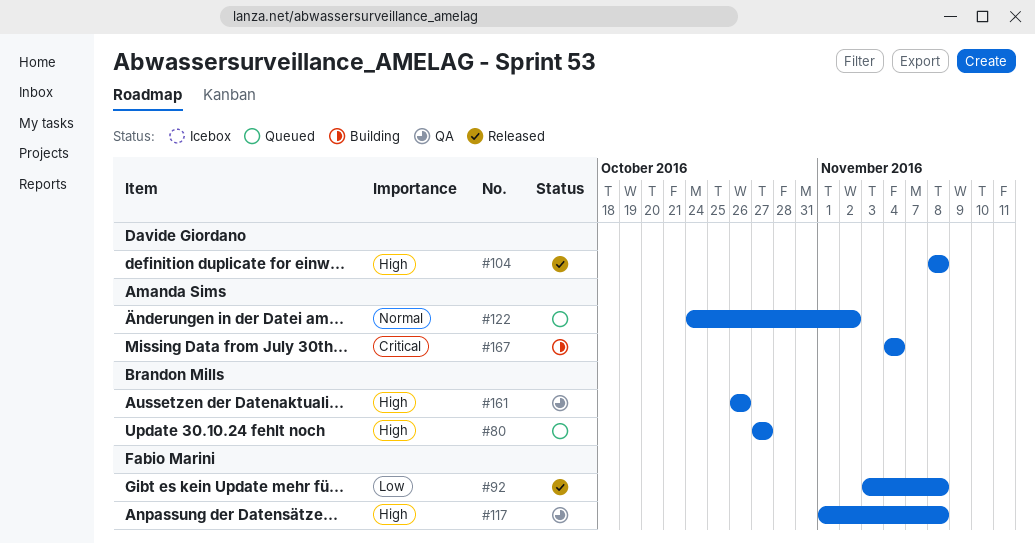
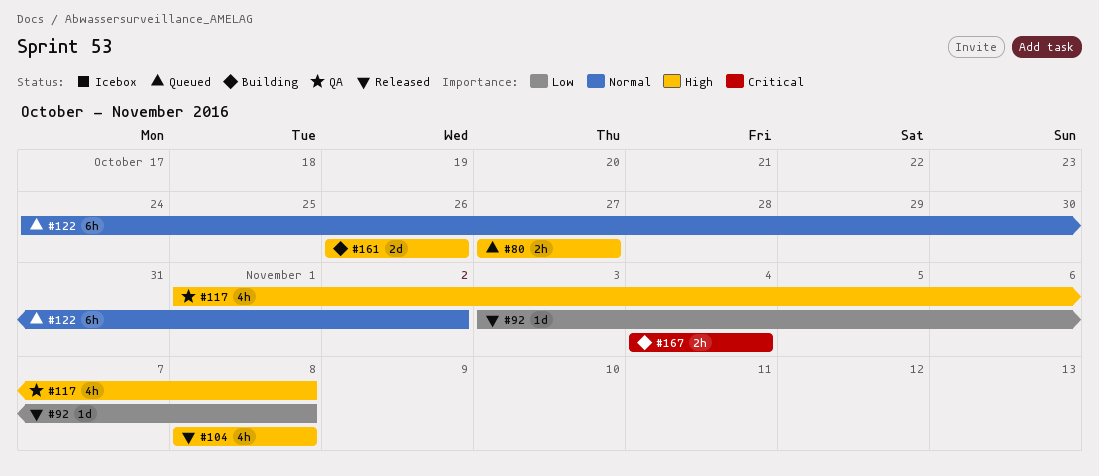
#161, status: QA -> Building

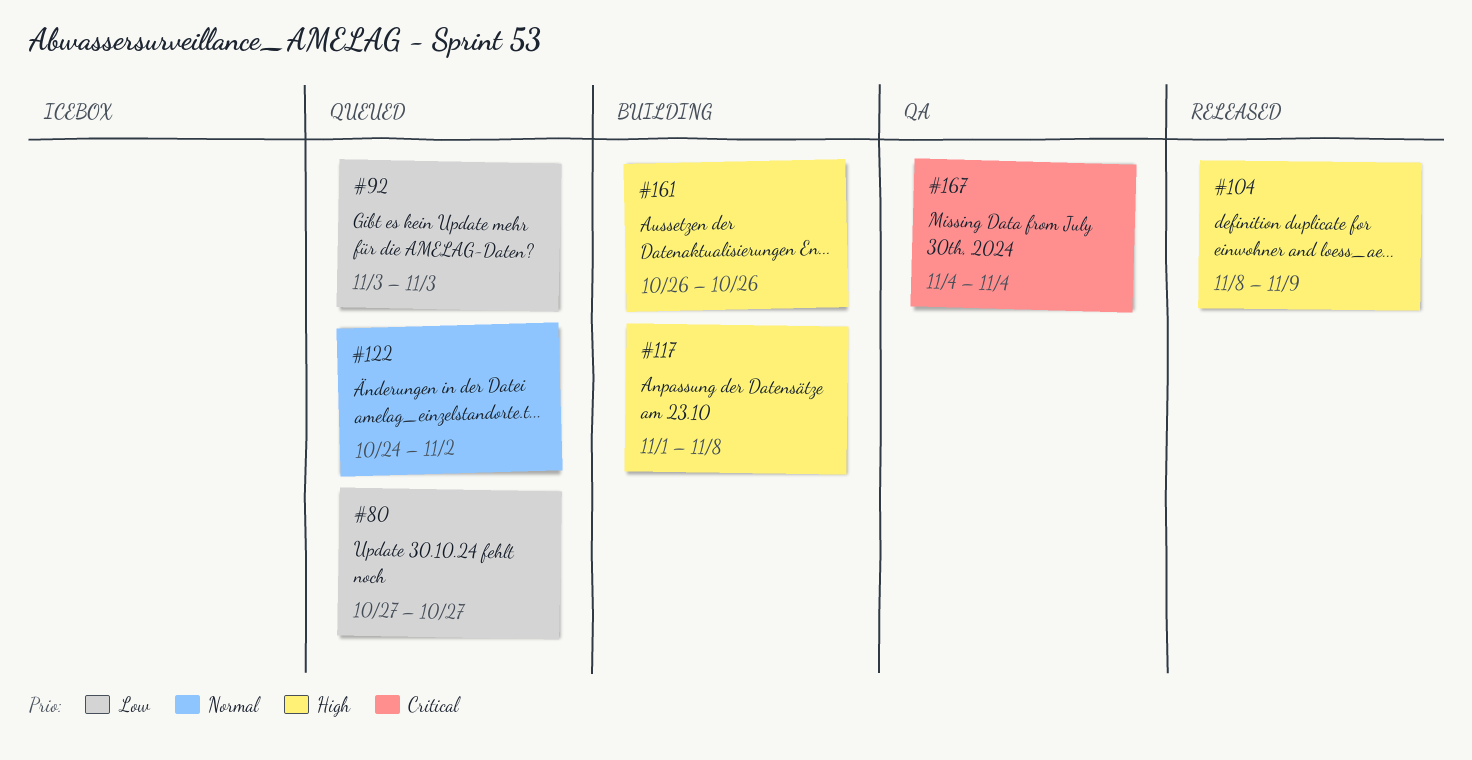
#80, priority: High -> Low
#92, status: Released -> Queued
#92, due: Nov 8 -> Nov 3
#104, due: Nov 8 -> Nov 9
#117, status: QA -> Building
#167, status: Building -> QA

